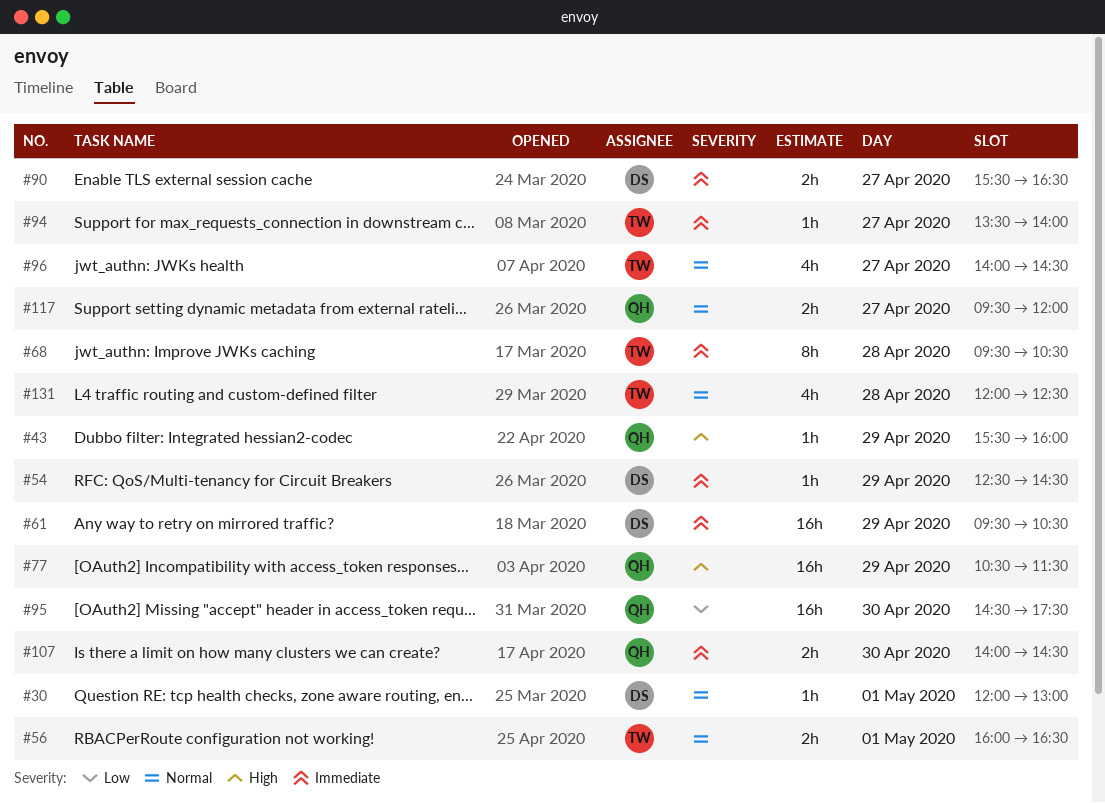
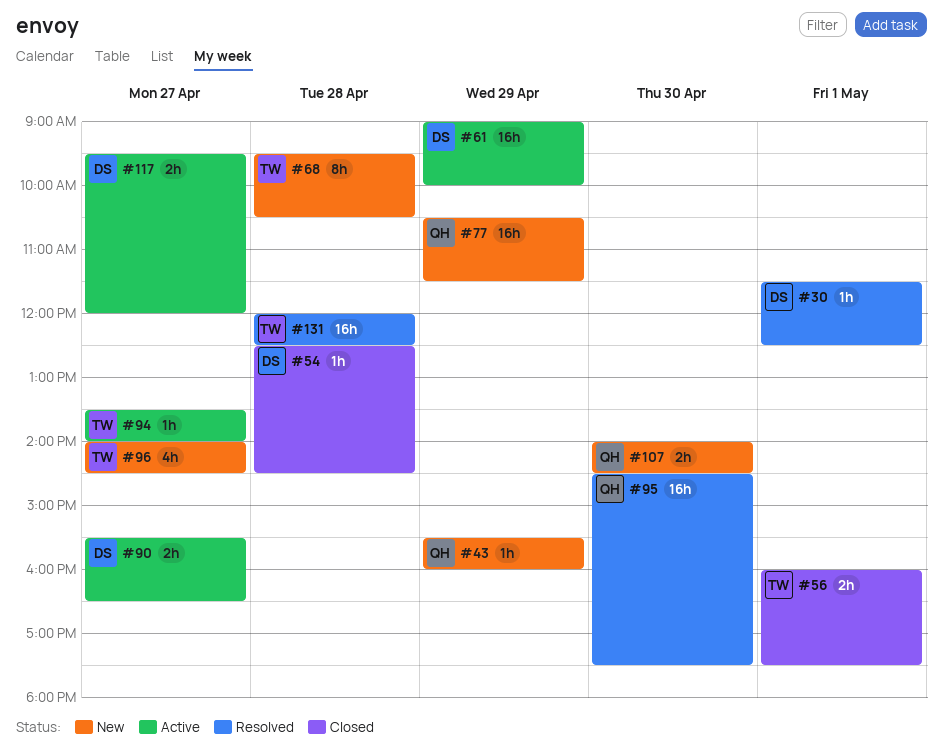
#30, begins: 12:00 -> 11:30
#30, ends: 13:00 -> 12:30
#54, day: Apr 29 -> Apr 28
#56, ends: 16:30 -> 17:30
#61, begins: 09:30 -> 09:00
#61, ends: 10:30 -> 10:00
#117, owner: QH -> DS
#131, estimate: 4h -> 16h

